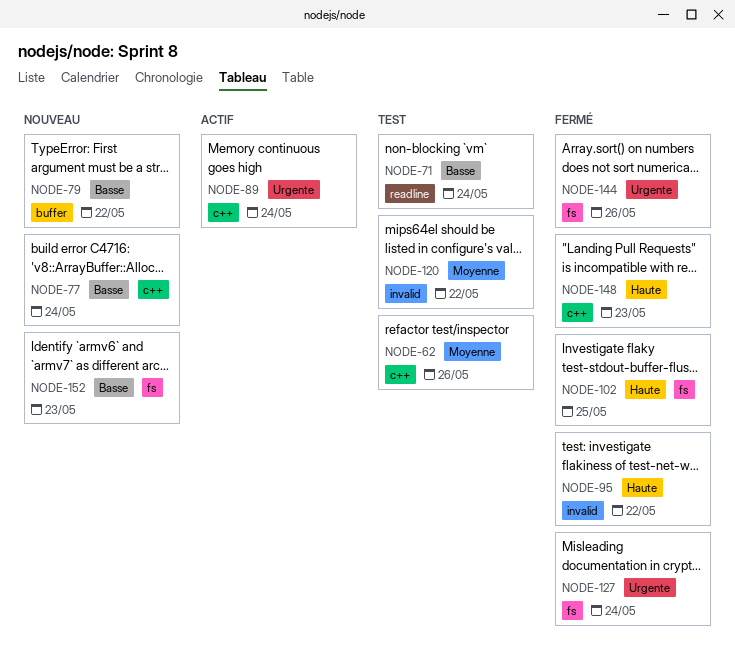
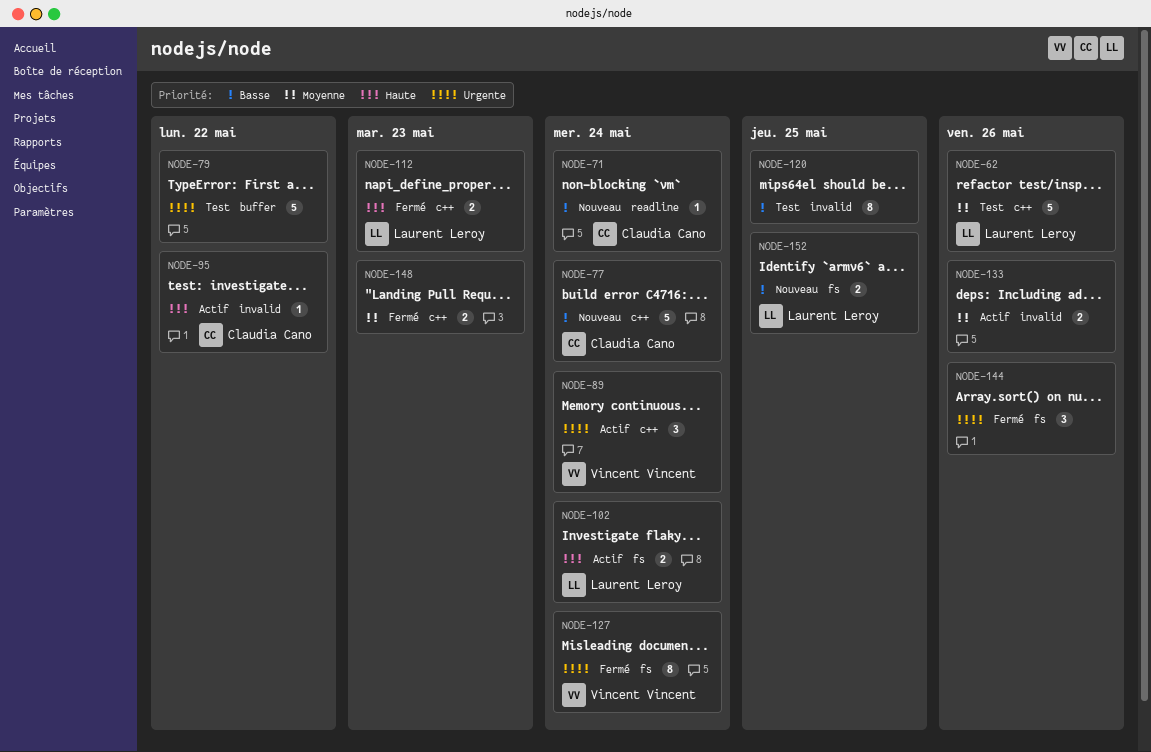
NODE-71, status: Test -> Nouveau
NODE-79, status: Nouveau -> Test
NODE-79, priority: Basse -> Urgente
NODE-95, status: Fermé -> Actif
NODE-102, status: Fermé -> Actif
NODE-102, due: May 25 -> May 24
NODE-112: none -> present
NODE-120, priority: Moyenne -> Basse
NODE-120, due: May 22 -> May 25
NODE-133: none -> present
NODE-148, priority: Haute -> Moyenne
NODE-152, due: May 23 -> May 25

